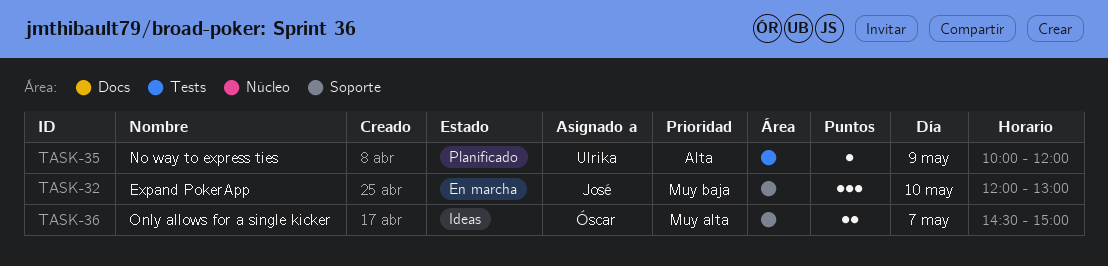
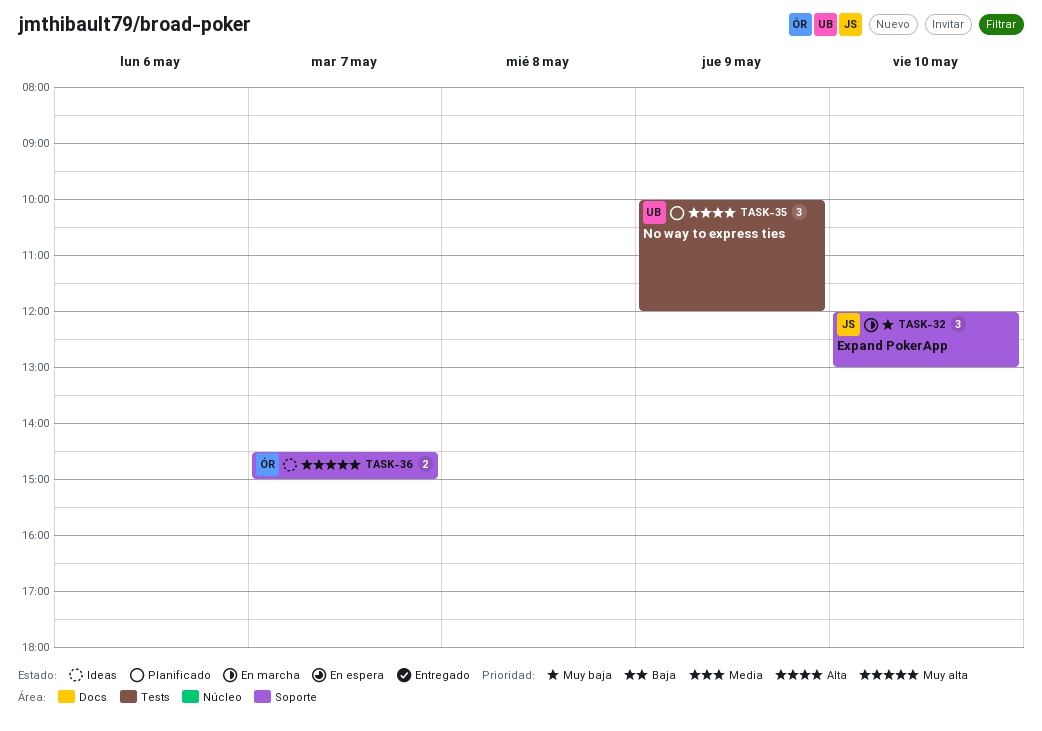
TASK-35, estimate: 1 -> 3

